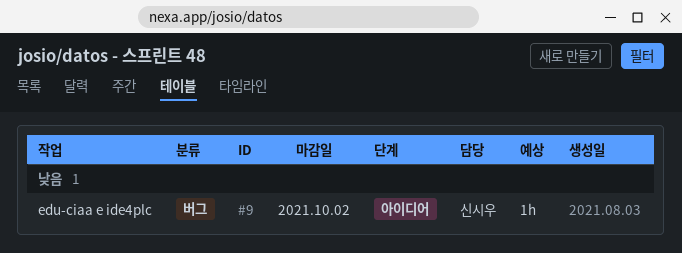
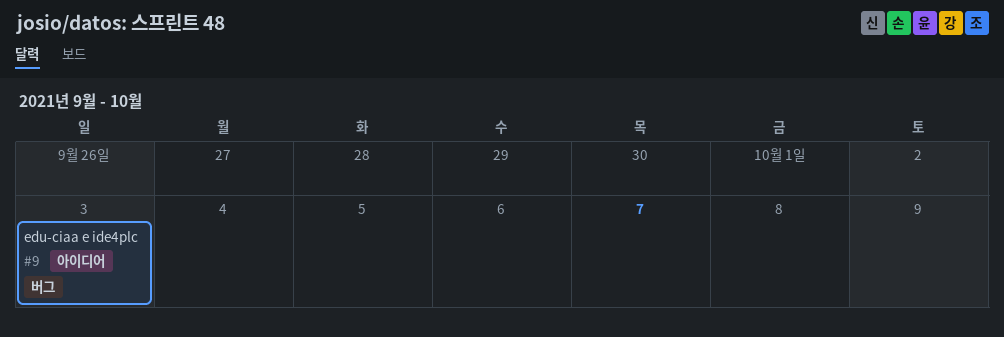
#9, due: Oct 2 -> Oct 3

